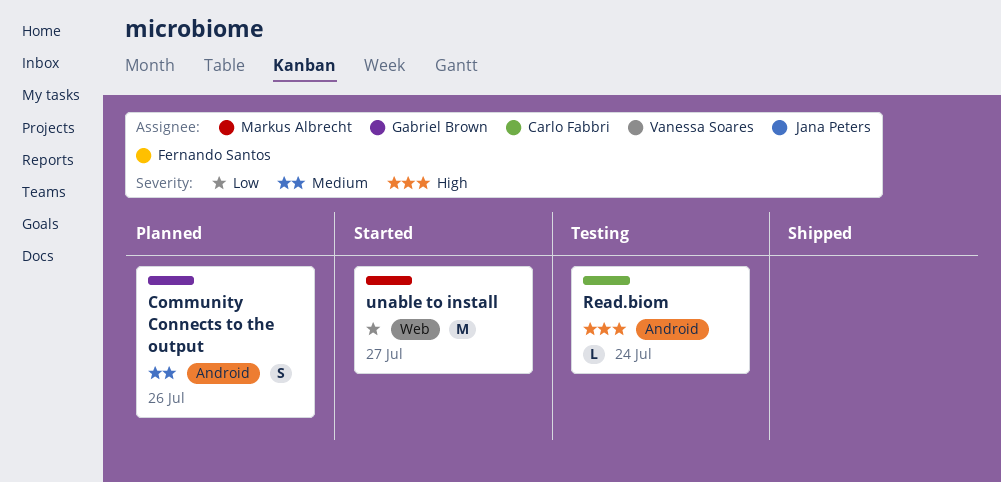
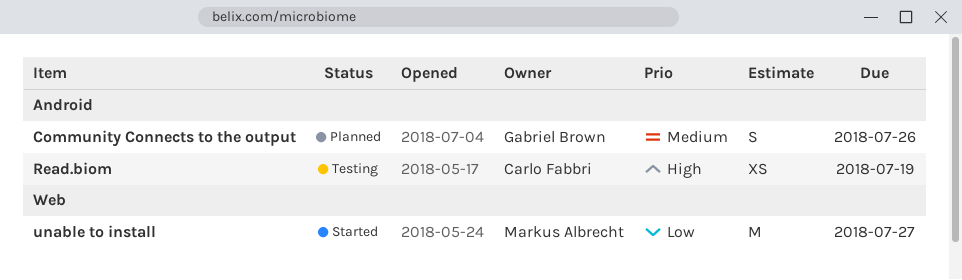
Read.biom, estimate: L -> XS
Read.biom, due: Jul 24 -> Jul 19

